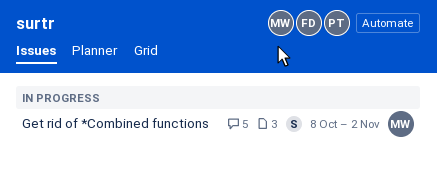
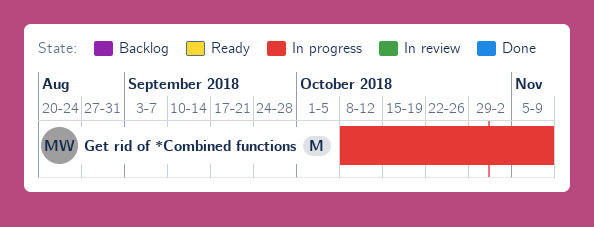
Get rid of *Combined functions, estimate: S -> M
Get rid of *Combined functions, due: Nov 2 -> Nov 9

